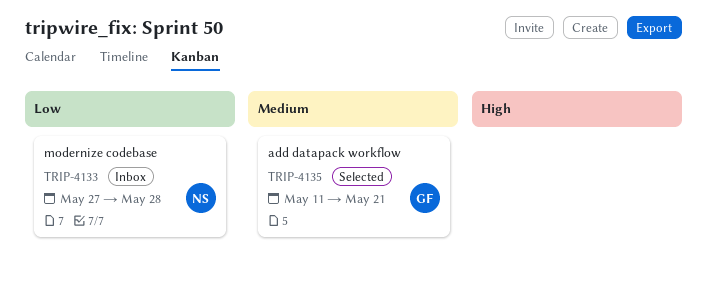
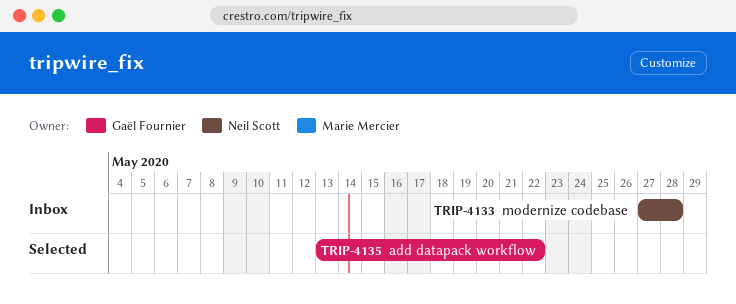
TRIP-4135, start: May 11 -> May 13
TRIP-4135, due: May 21 -> May 22

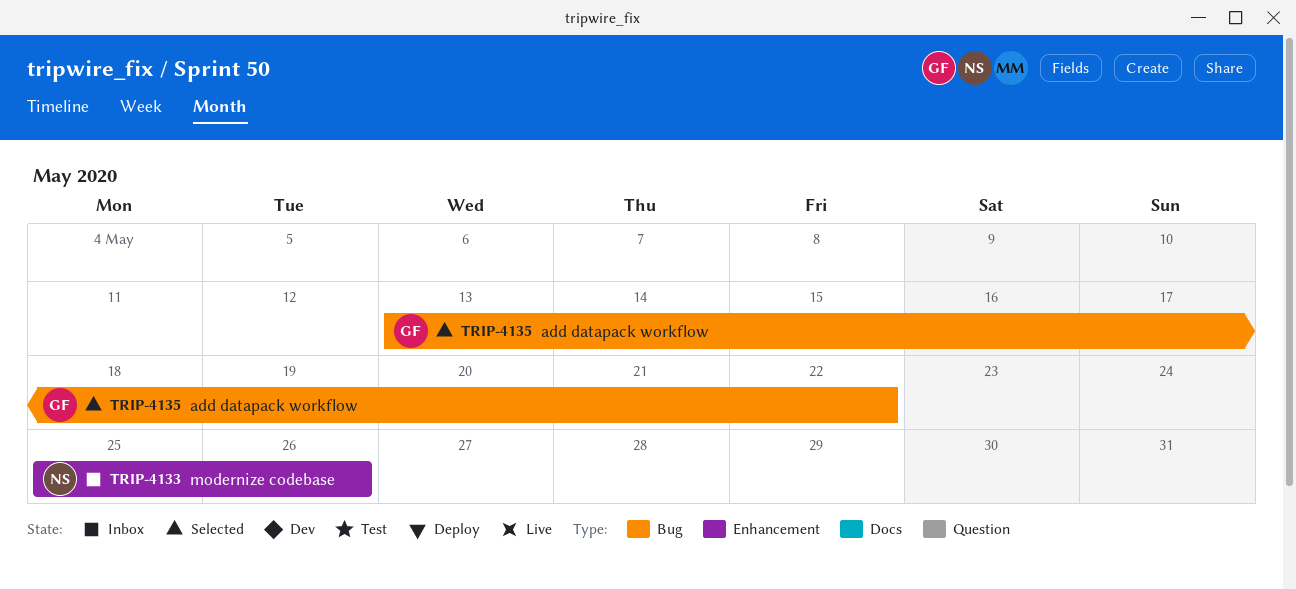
TRIP-4133, start: May 27 -> May 25
TRIP-4133, due: May 28 -> May 26

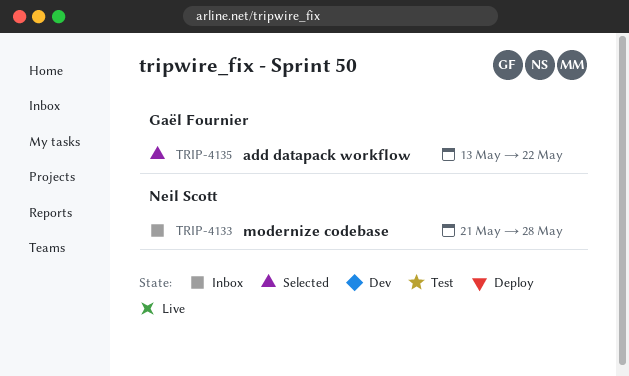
TRIP-4133, start: May 25 -> May 21
TRIP-4133, due: May 26 -> May 28

